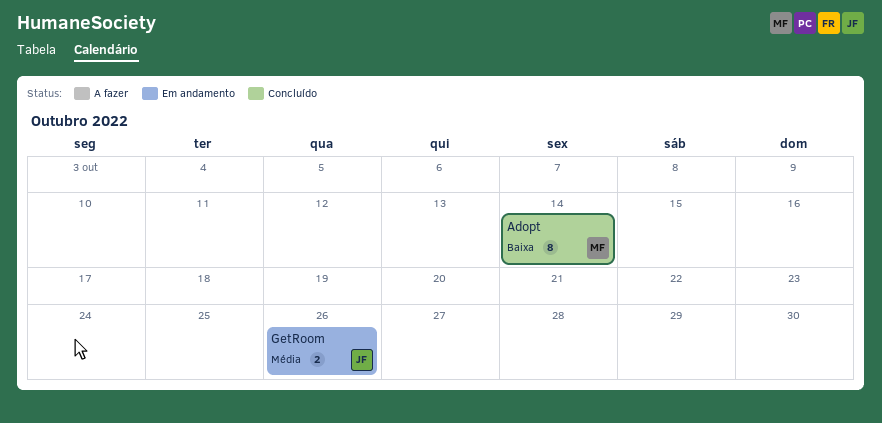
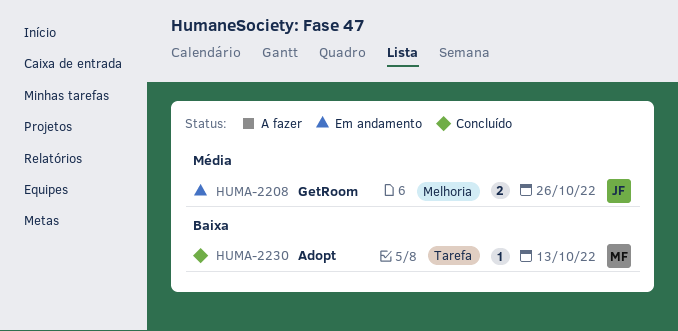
Adopt, estimate: 8 -> 1
Adopt, due: Oct 14 -> Oct 13

